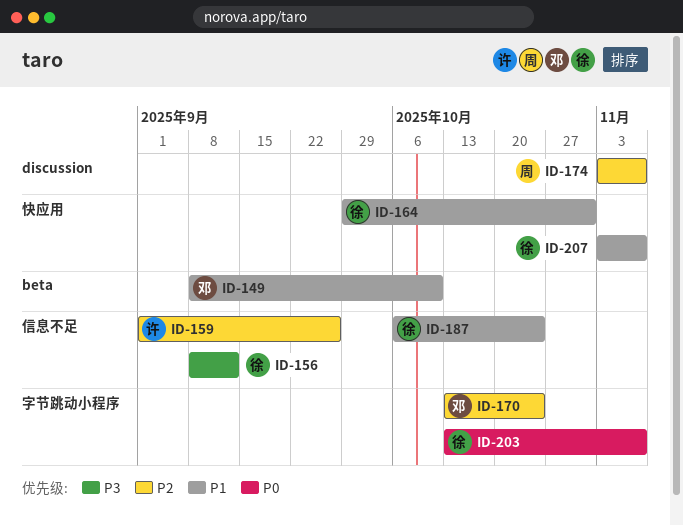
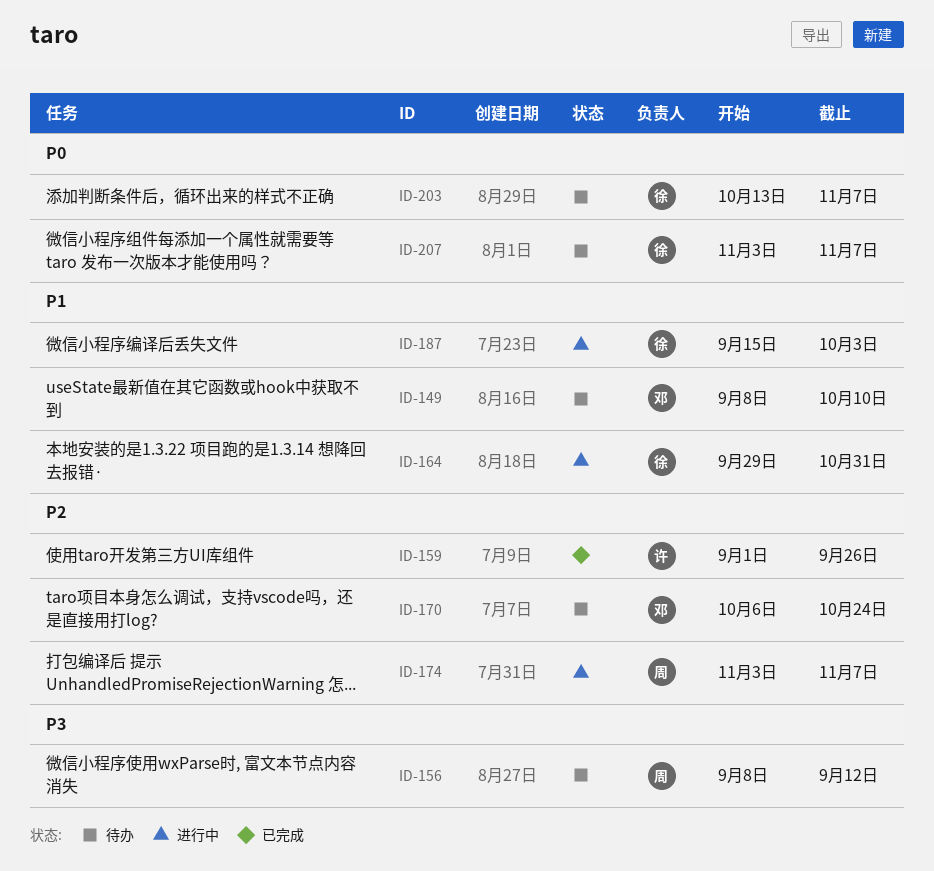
ID-156, owner: 徐 -> 周
ID-170, start: Oct 13 -> Oct 6
ID-187, start: Oct 6 -> Sep 15
ID-187, due: Oct 24 -> Oct 3
ID-207, priority: P1 -> P0

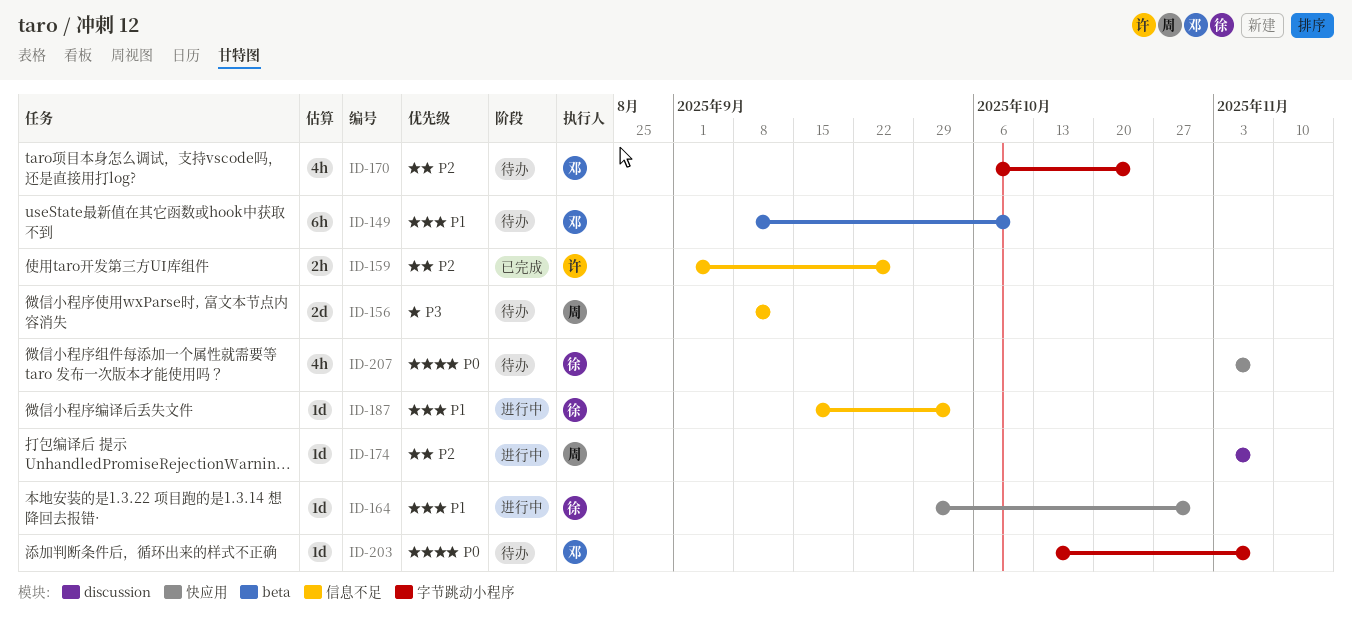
ID-203, owner: 徐 -> 邓

